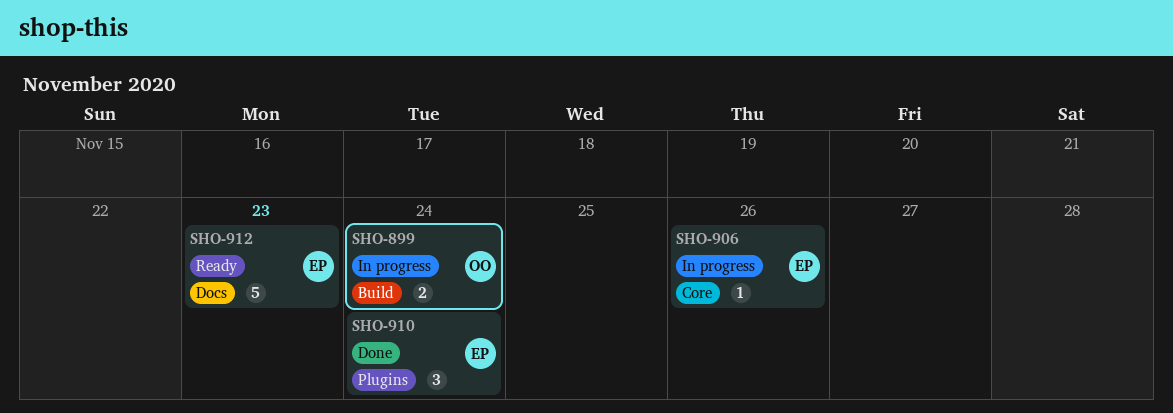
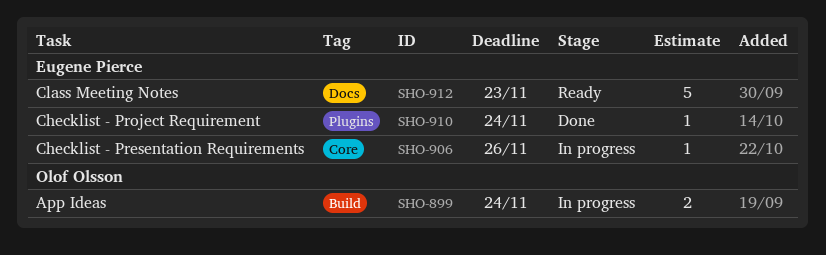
SHO-910, estimate: 3 -> 1

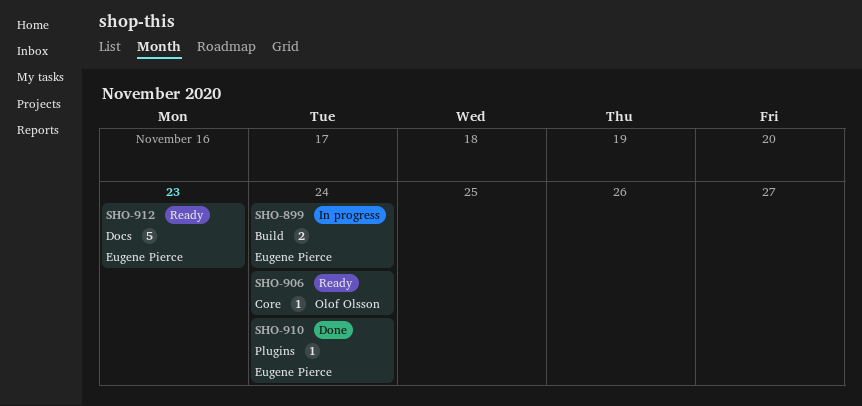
SHO-899, owner: Olof Olsson -> Eugene Pierce
SHO-906, status: In progress -> Ready
SHO-906, owner: Eugene Pierce -> Olof Olsson
SHO-906, due: Nov 26 -> Nov 24

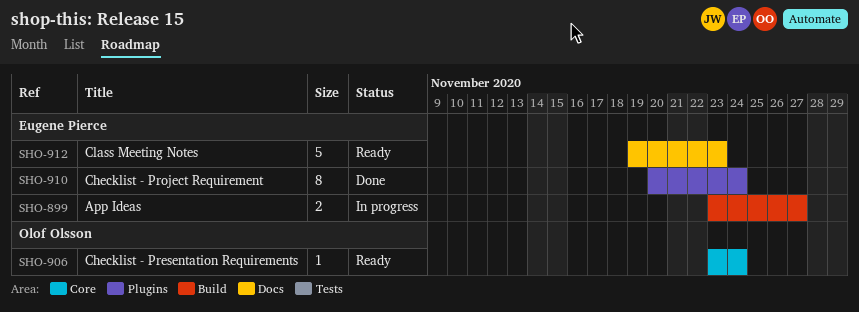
SHO-899, due: Nov 24 -> Nov 27
SHO-910, estimate: 1 -> 8

